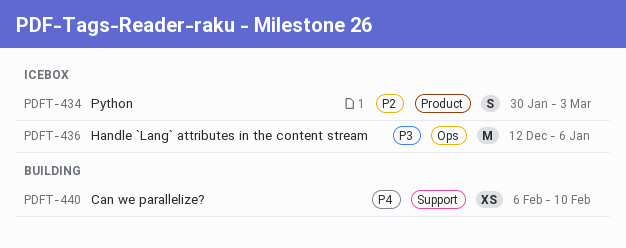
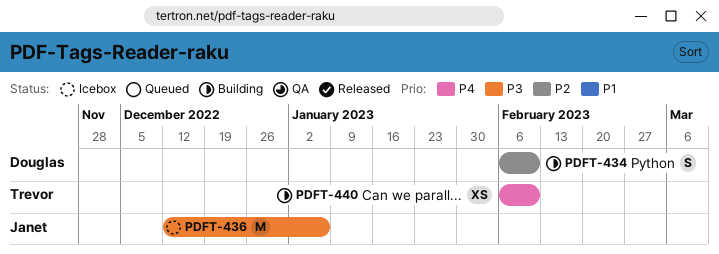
PDFT-434, status: Icebox -> Building
PDFT-434, start: Jan 30 -> Feb 6
PDFT-434, due: Mar 3 -> Feb 10

